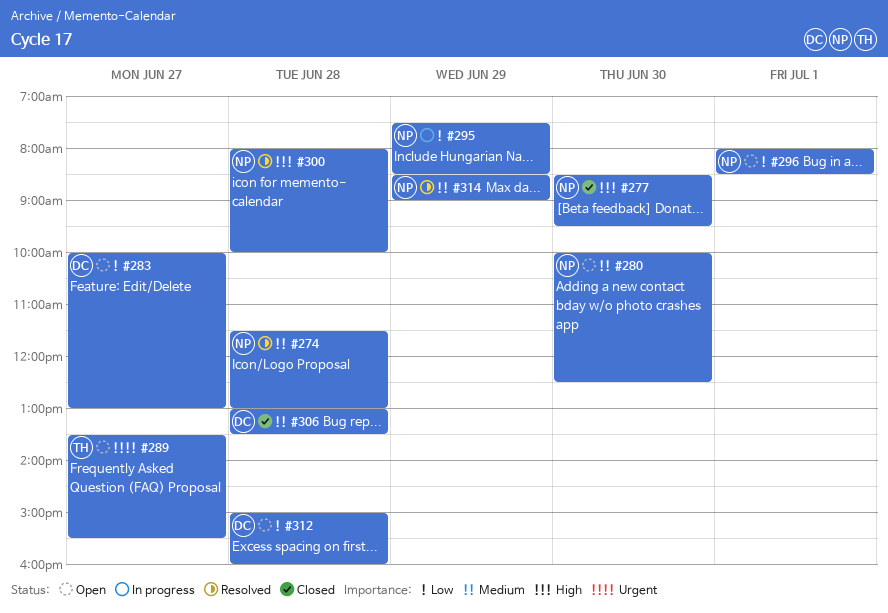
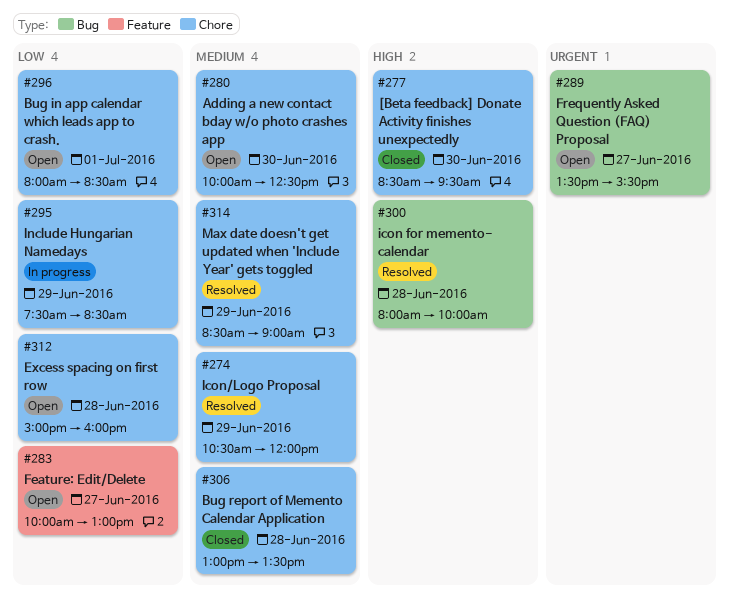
#274, day: Jun 28 -> Jun 29
#274, begins: 11:30 -> 10:30
#274, ends: 13:00 -> 12:00

